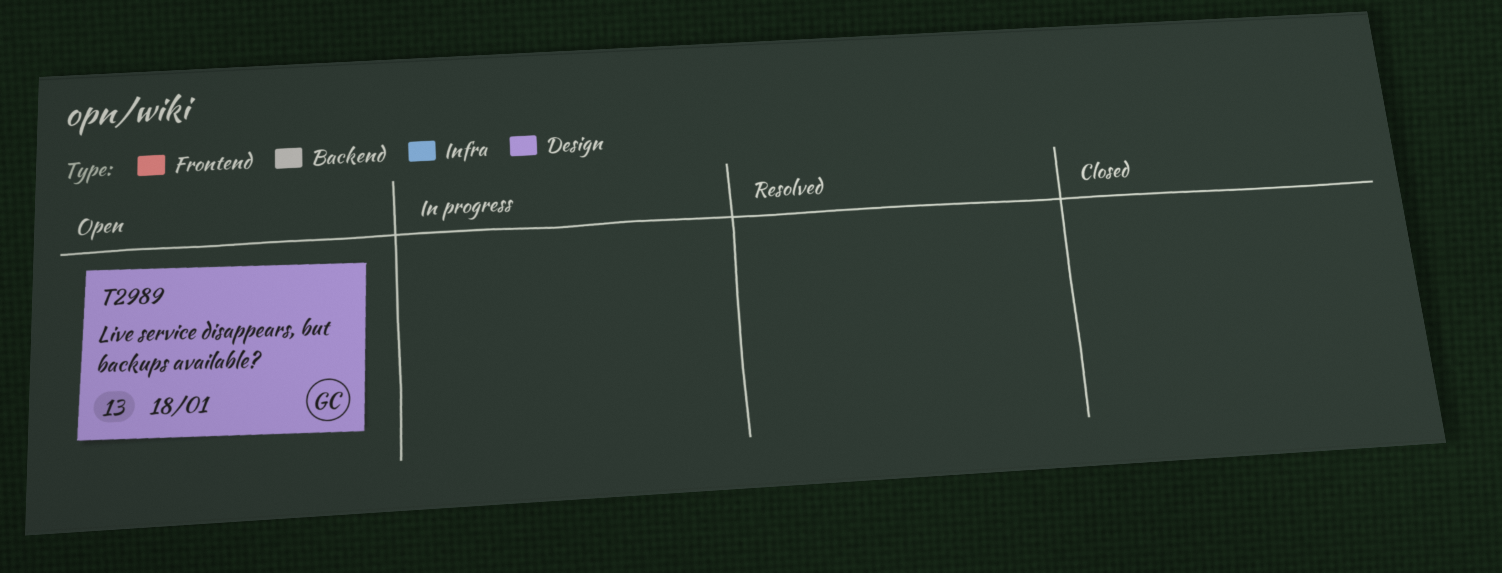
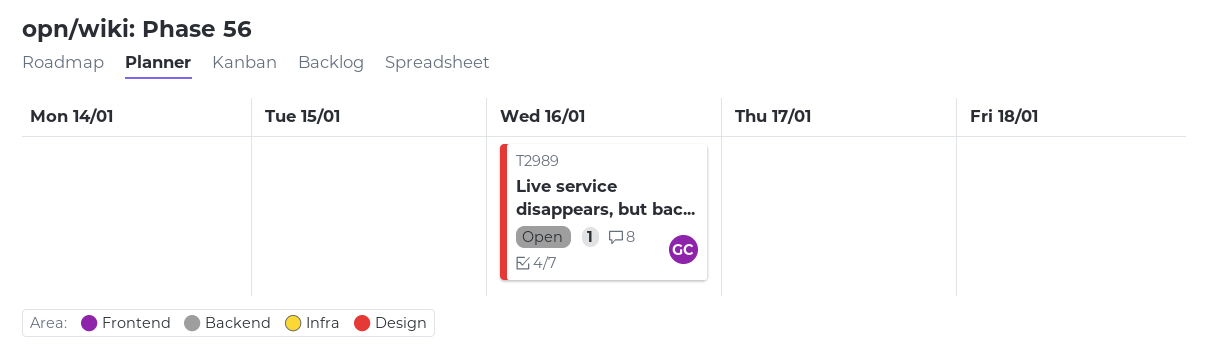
T2989, estimate: 13 -> 1
T2989, due: Jan 18 -> Jan 16

